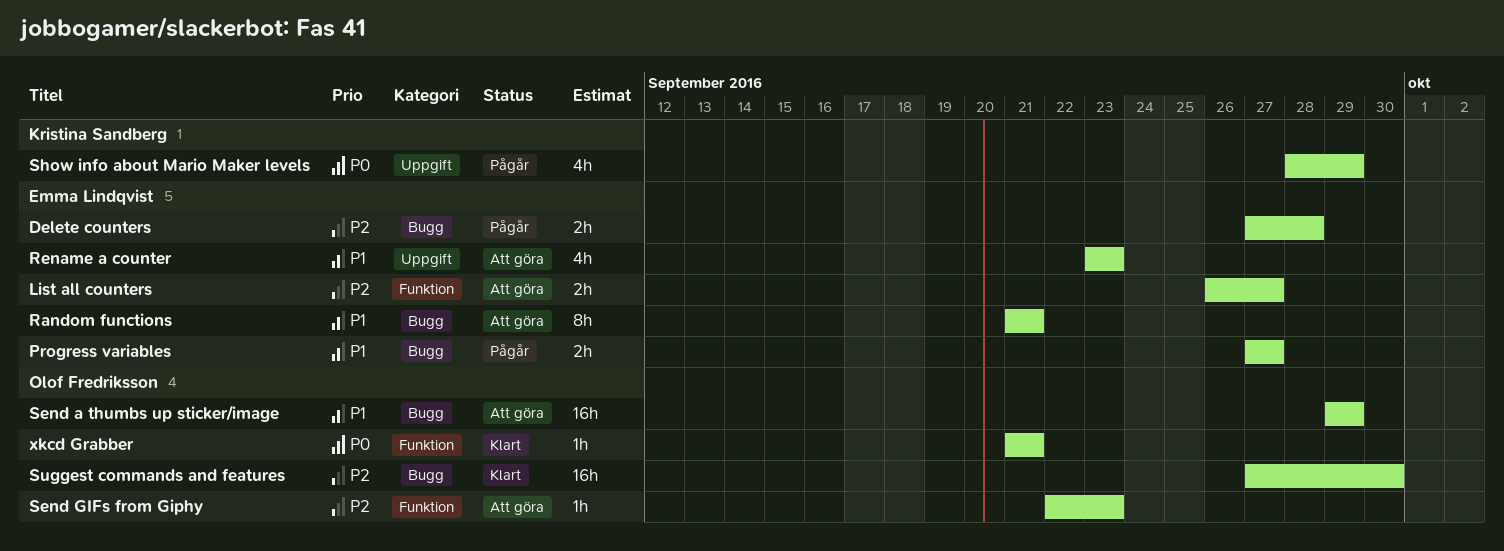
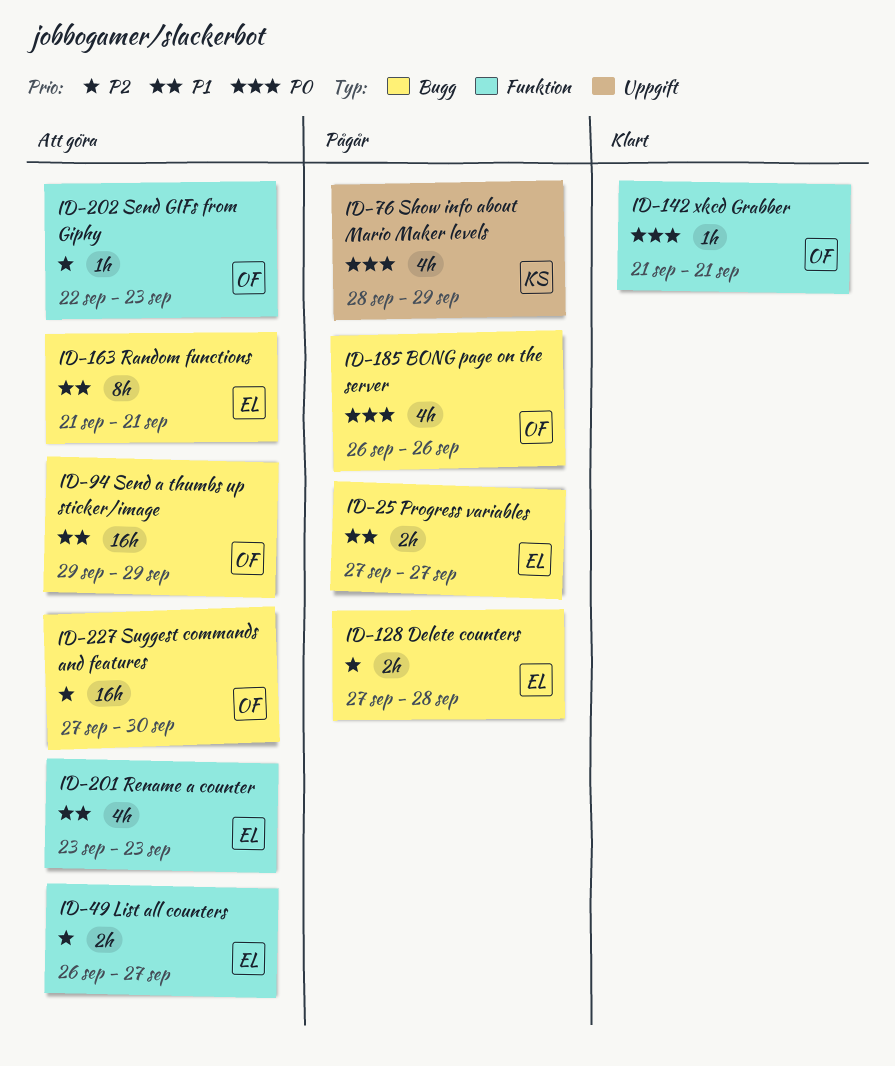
BONG page on the server: none -> present
Rename a counter, label: Uppgift -> Funktion
Suggest commands and features, status: Klart -> Att göra

